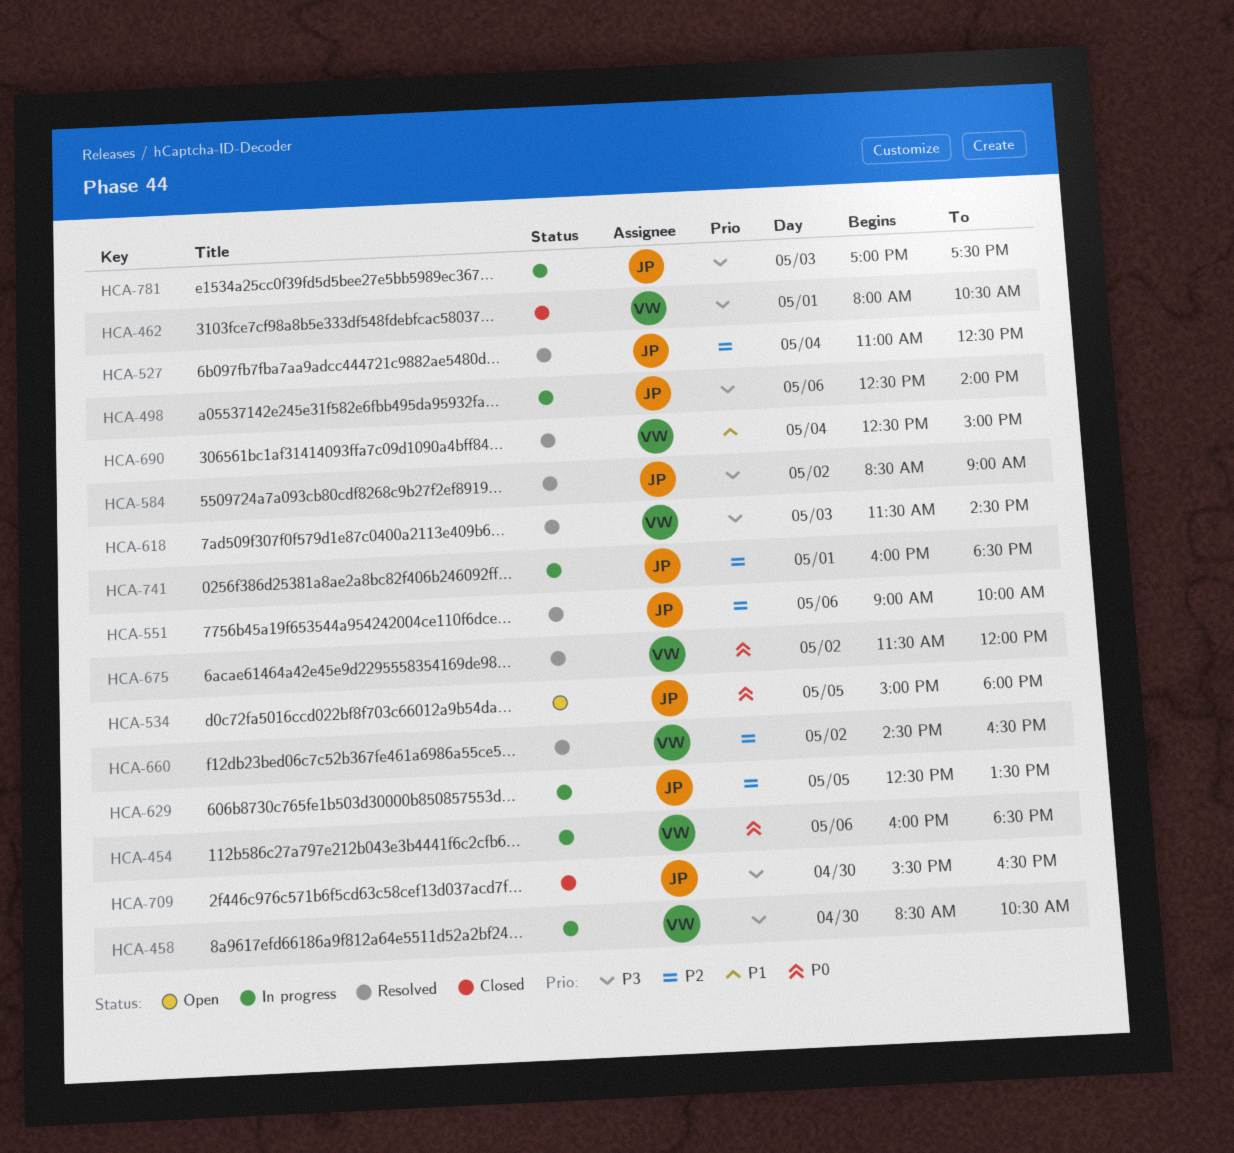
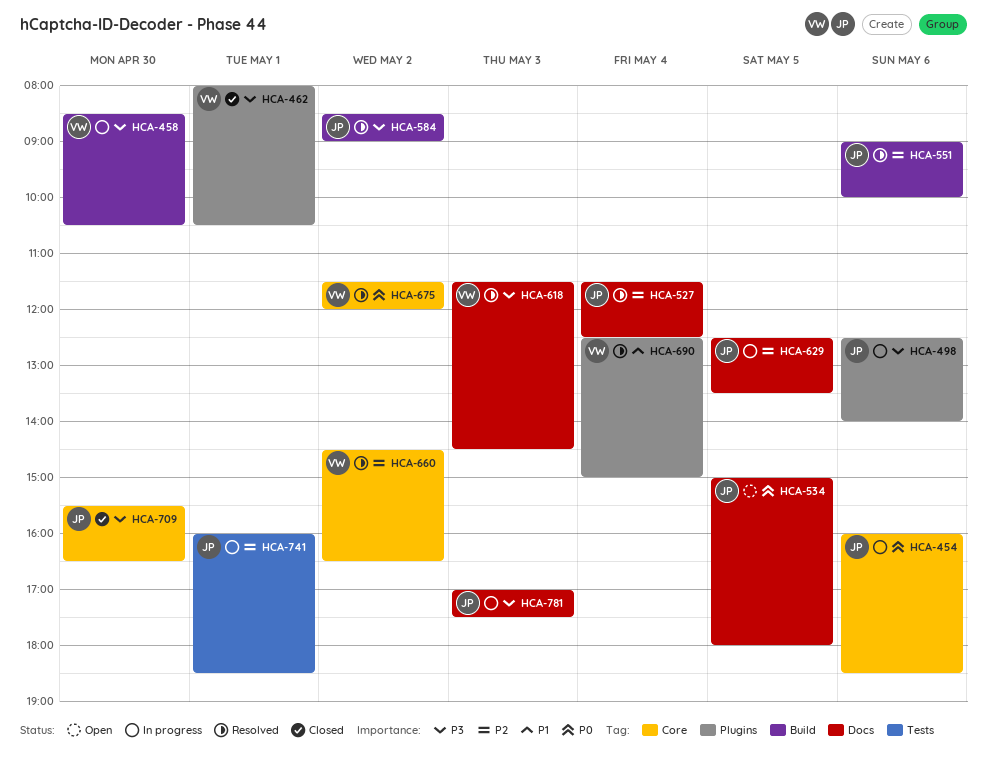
HCA-454, owner: VW -> JP
HCA-527, begins: 11:00 -> 11:30

